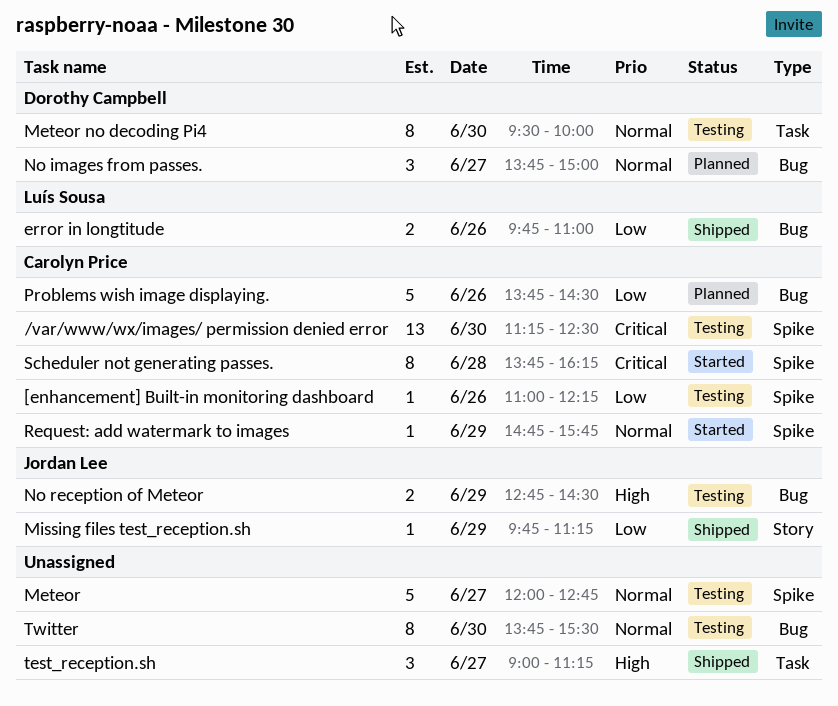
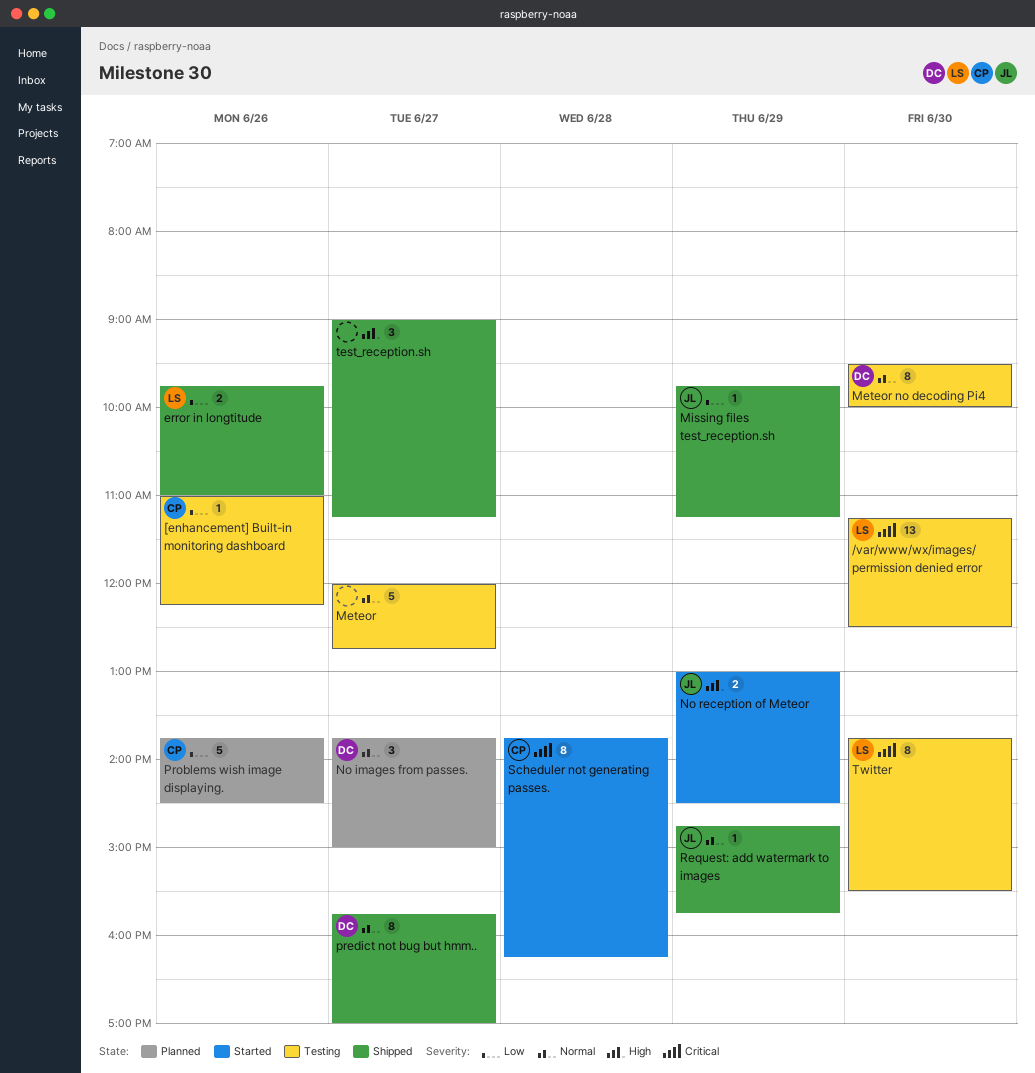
/var/www/wx/images/ permission denied error, owner: Carolyn Price -> Luís Sousa
No reception of Meteor, status: Testing -> Started
No reception of Meteor, begins: 12:45 -> 13:00
predict not bug but hmm..: none -> present
Request: add watermark to images, status: Started -> Shipped
Request: add watermark to images, owner: Carolyn Price -> Jordan Lee
Twitter, owner: none -> Luís Sousa
Twitter, priority: Normal -> Critical

